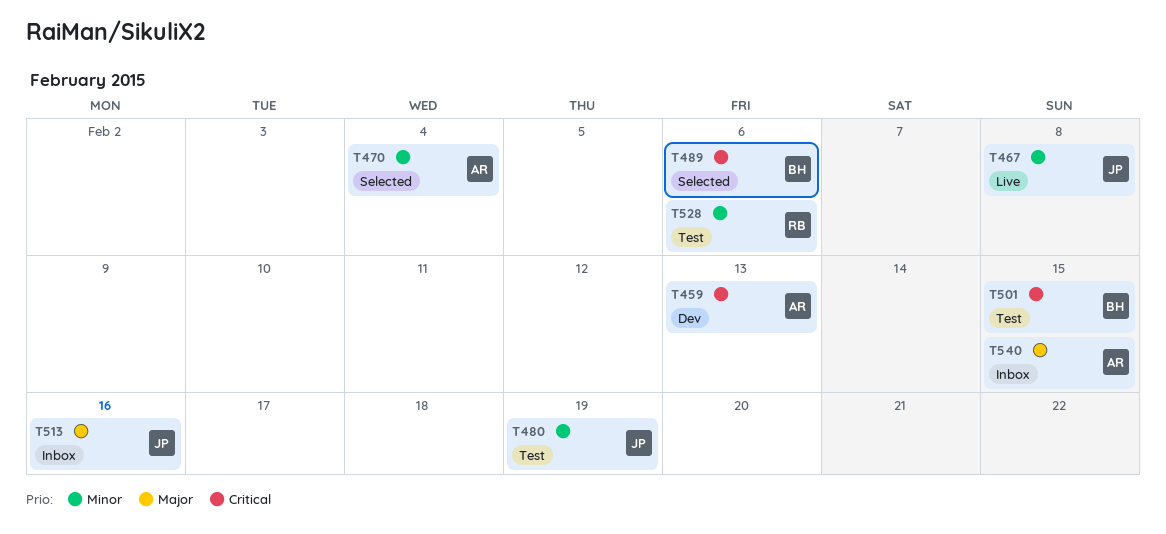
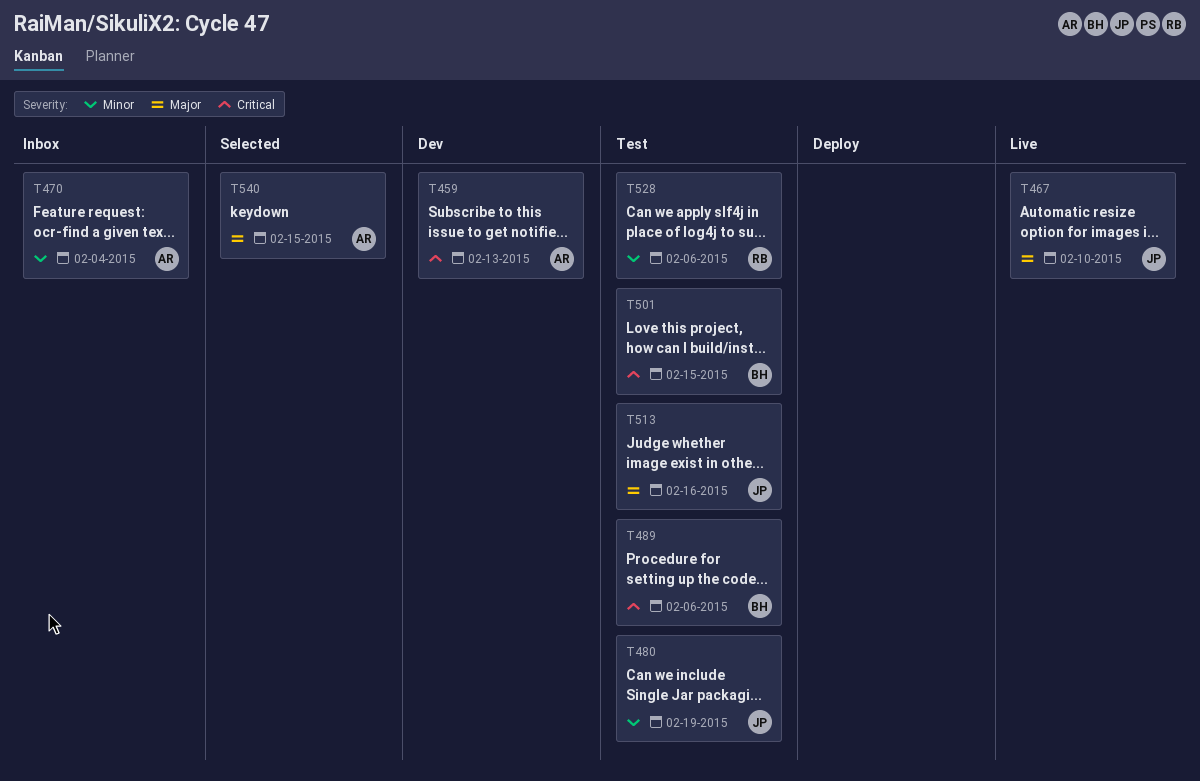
T467, priority: Minor -> Major
T467, due: Feb 8 -> Feb 10
T470, status: Selected -> Inbox
T489, status: Selected -> Test
T513, status: Inbox -> Test
T540, status: Inbox -> Selected

